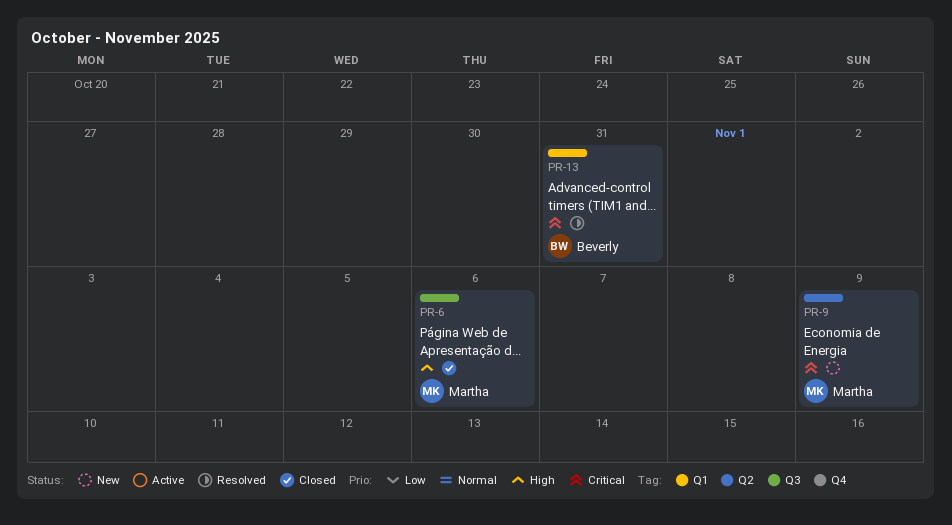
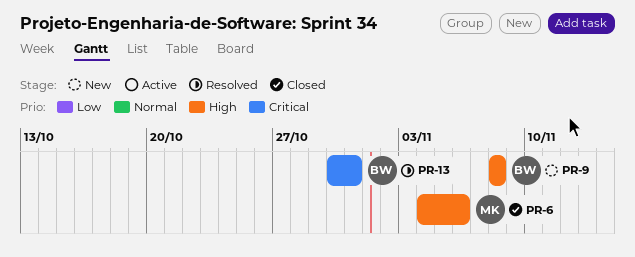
PR-9, owner: Martha -> Beverly
PR-9, priority: Critical -> High
PR-9, due: Nov 9 -> Nov 8

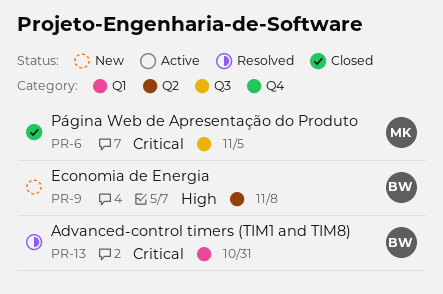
PR-6, priority: High -> Critical
PR-6, due: Nov 6 -> Nov 5

